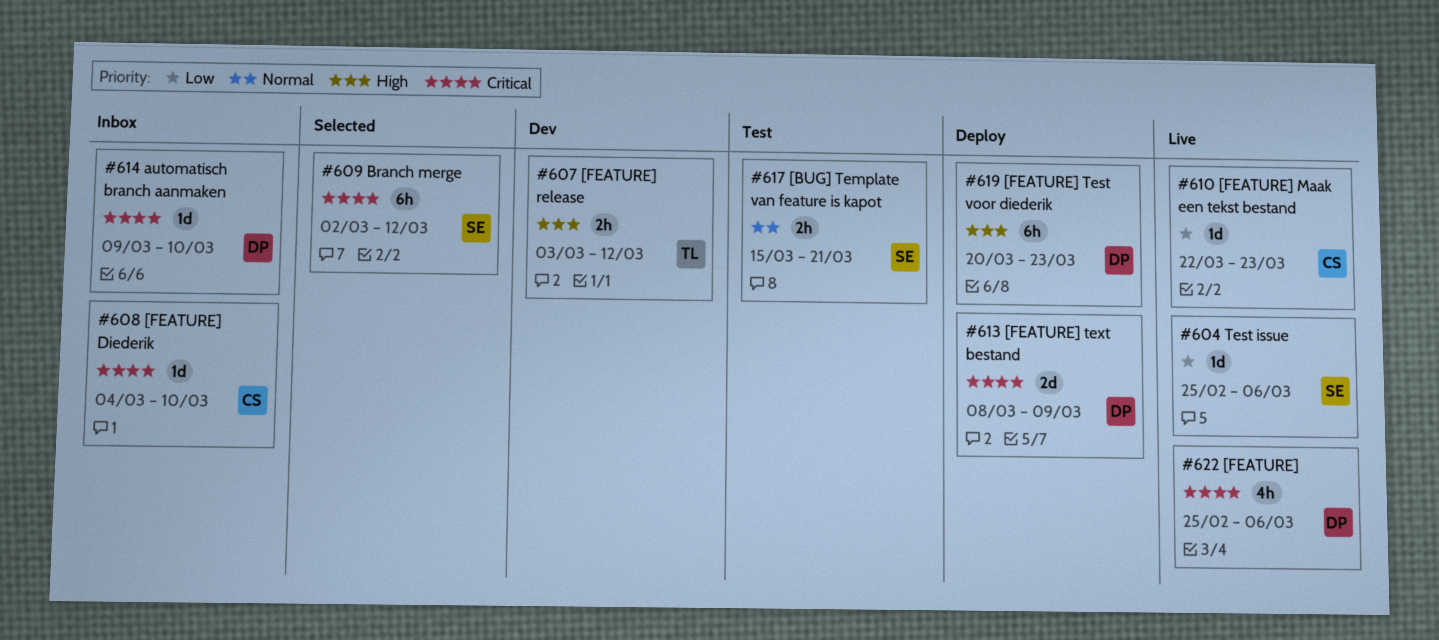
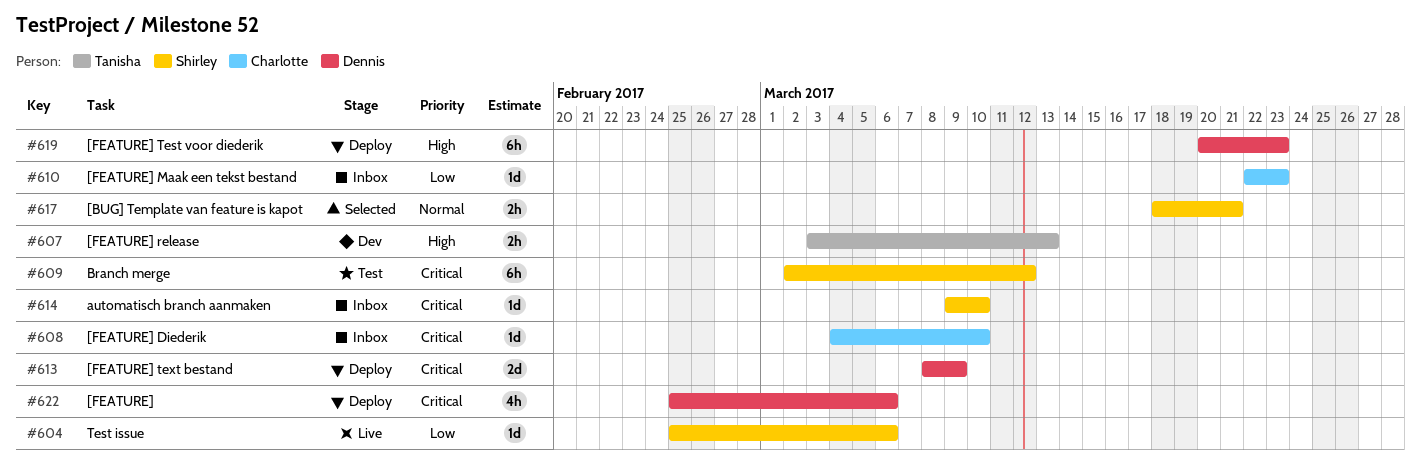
#607, due: Mar 12 -> Mar 13
#609, status: Selected -> Test
#610, status: Live -> Inbox
#614, owner: Dennis -> Shirley
#617, status: Test -> Selected
#617, start: Mar 15 -> Mar 18
#622, status: Live -> Deploy

